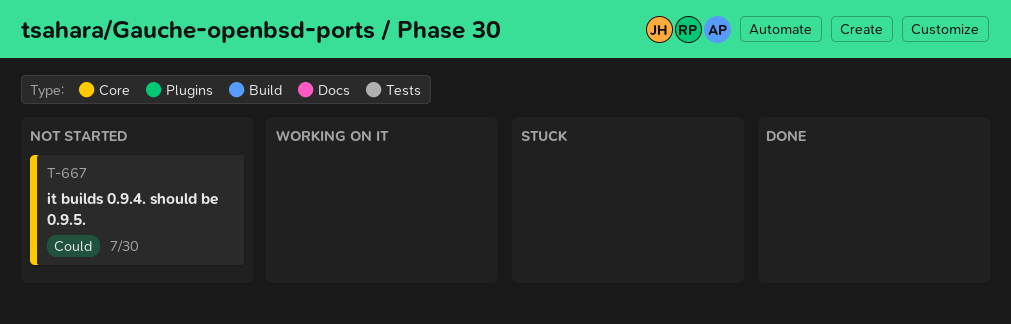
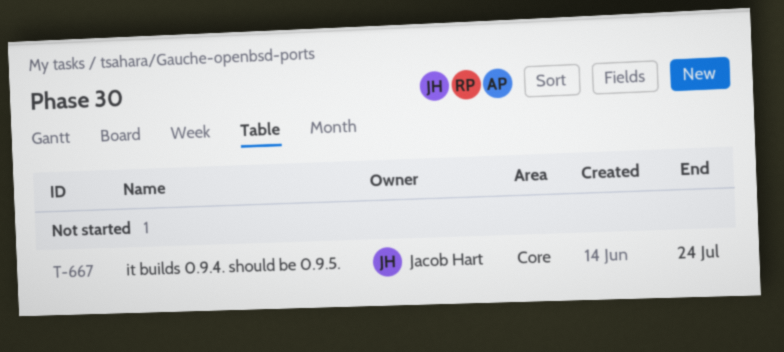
T-667, due: Jul 30 -> Jul 24

